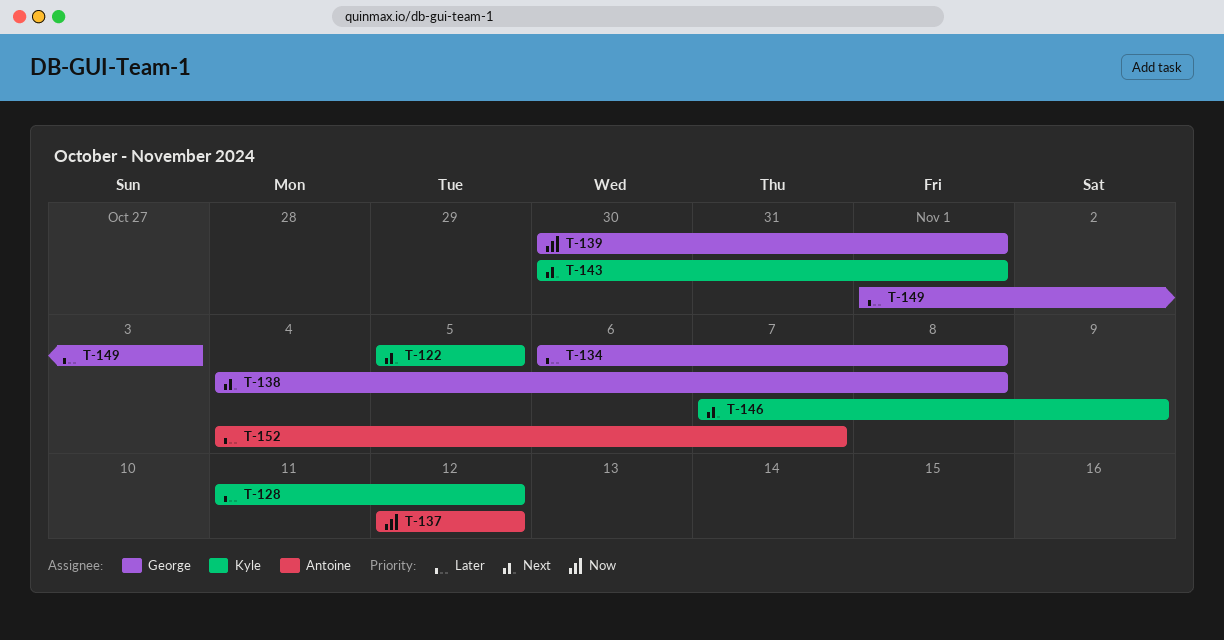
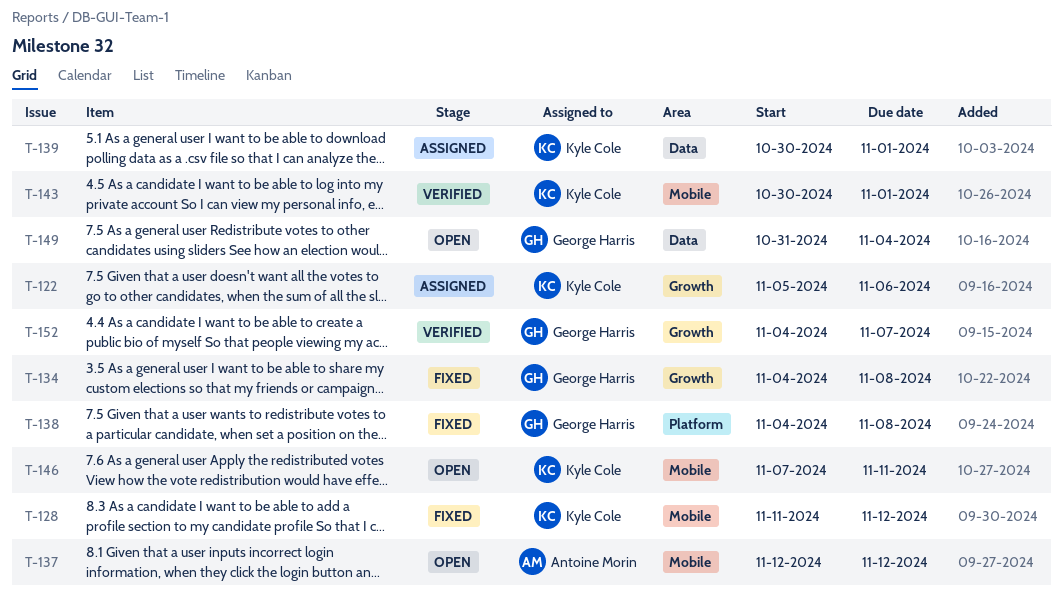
T-122, due: Nov 5 -> Nov 6
T-134, start: Nov 6 -> Nov 4
T-139, owner: George Harris -> Kyle Cole
T-146, due: Nov 9 -> Nov 11
T-149, start: Nov 1 -> Oct 31
T-149, due: Nov 3 -> Nov 4
T-152, owner: Antoine Morin -> George Harris

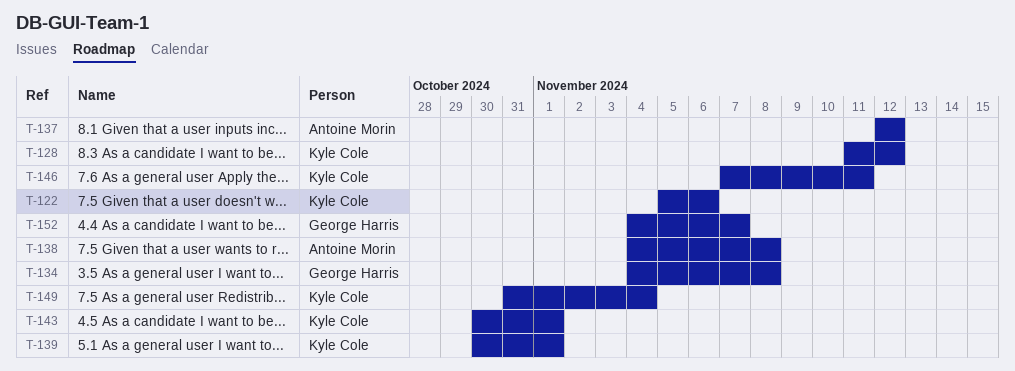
T-138, owner: George Harris -> Antoine Morin
T-149, owner: George Harris -> Kyle Cole

